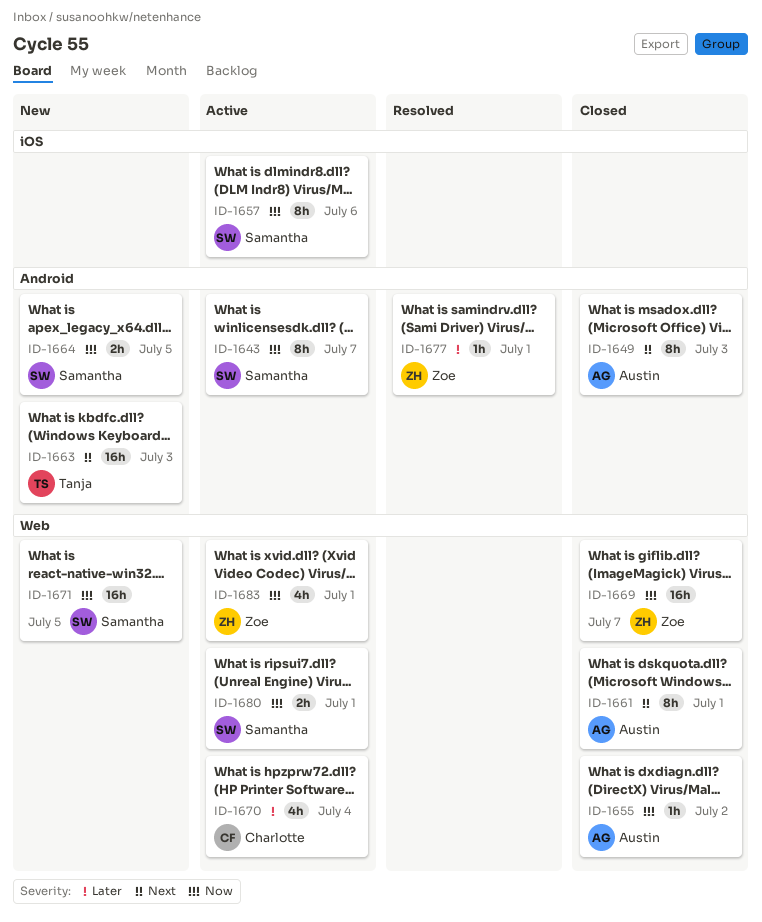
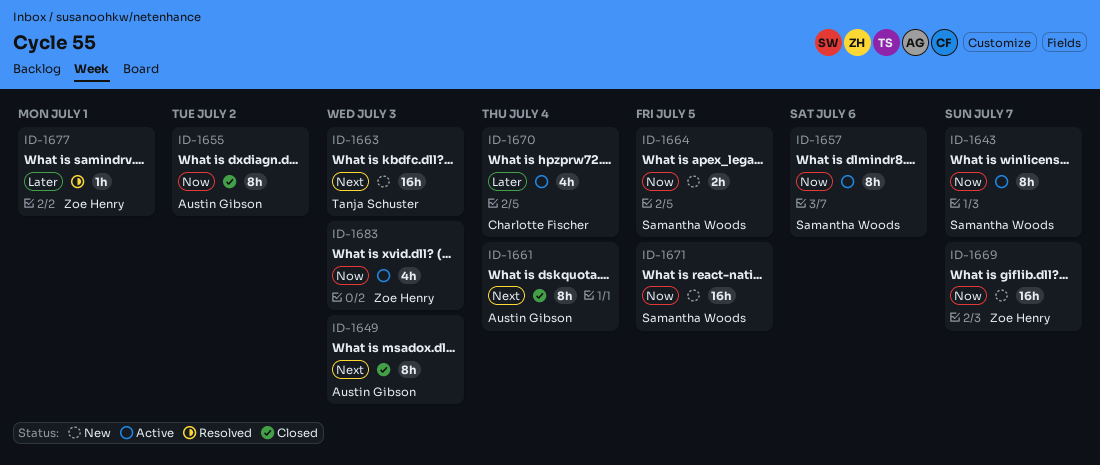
ID-1655, estimate: 1h -> 8h
ID-1661, due: Jul 1 -> Jul 4
ID-1669, status: Closed -> New
ID-1680: present -> none
ID-1683, due: Jul 1 -> Jul 3

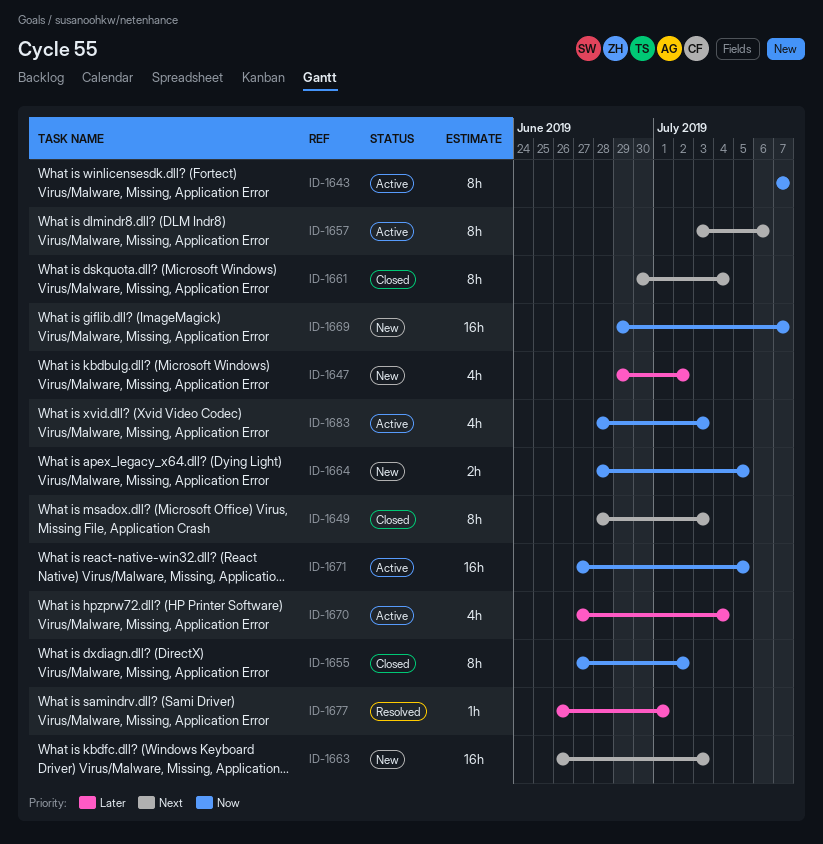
ID-1647: none -> present
ID-1657, priority: Now -> Next
ID-1671, status: New -> Active

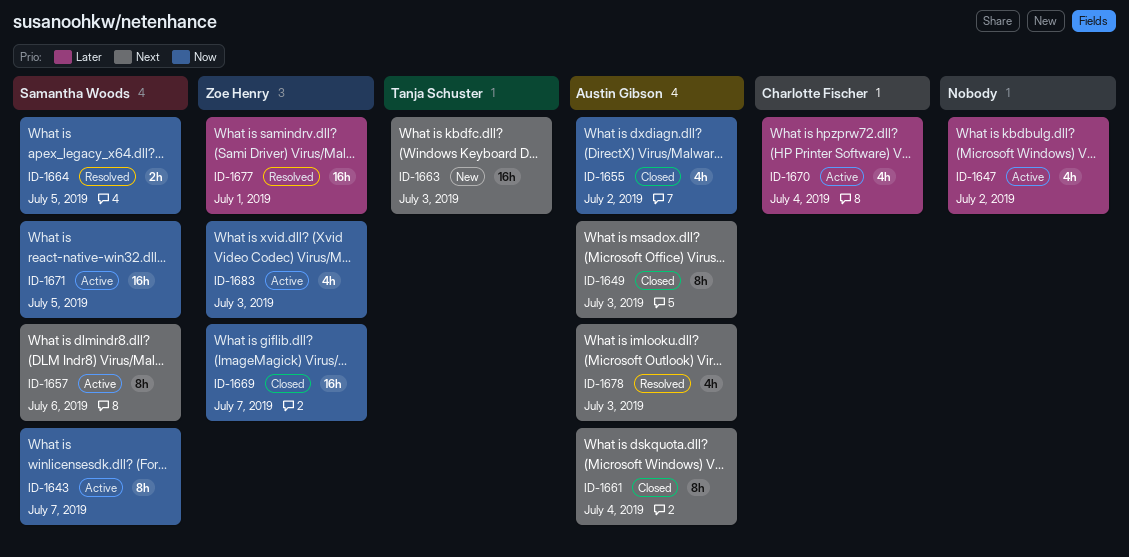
ID-1647, status: New -> Active
ID-1655, estimate: 8h -> 4h
ID-1664, status: New -> Resolved
ID-1669, status: New -> Closed
ID-1677, estimate: 1h -> 16h
ID-1678: none -> present

